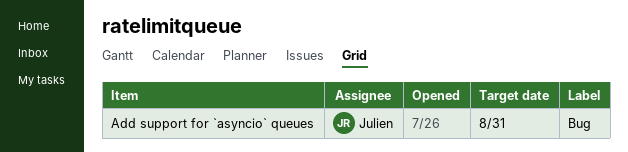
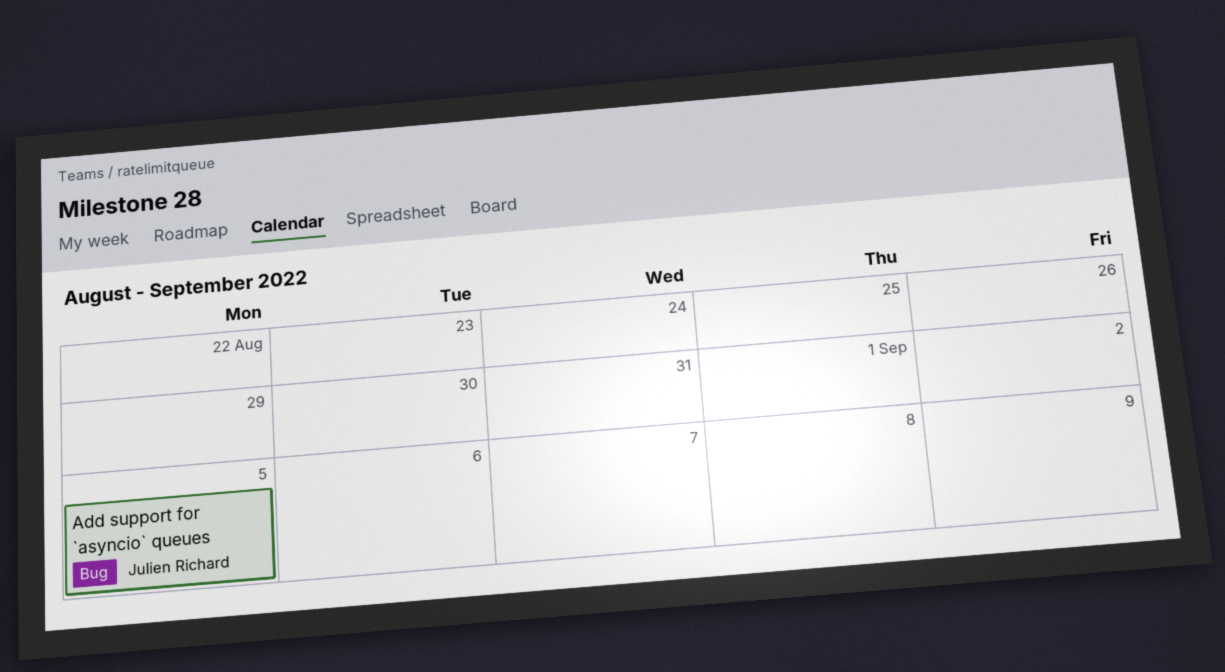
Add support for `asyncio` queues, due: Aug 31 -> Sep 5

